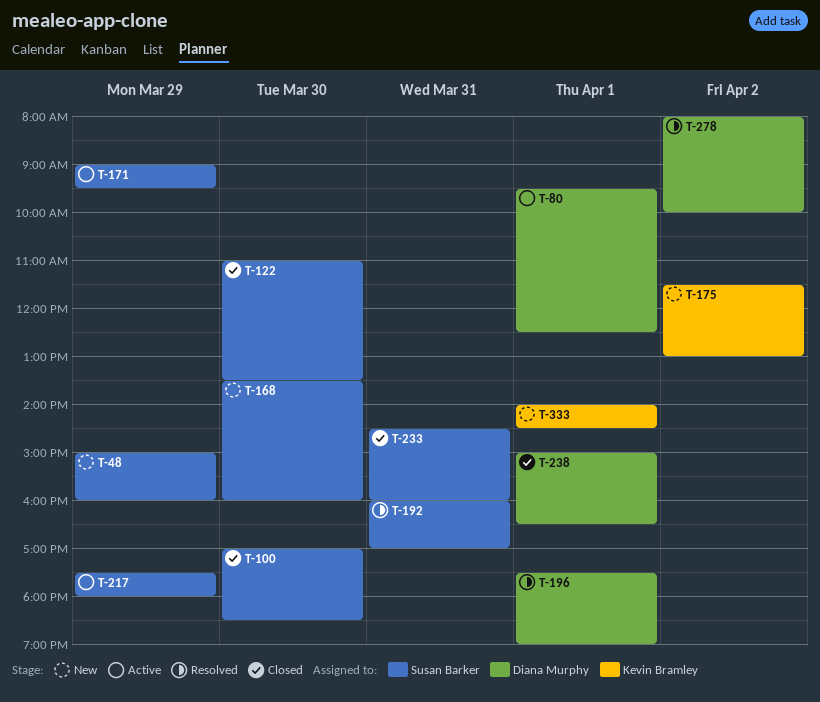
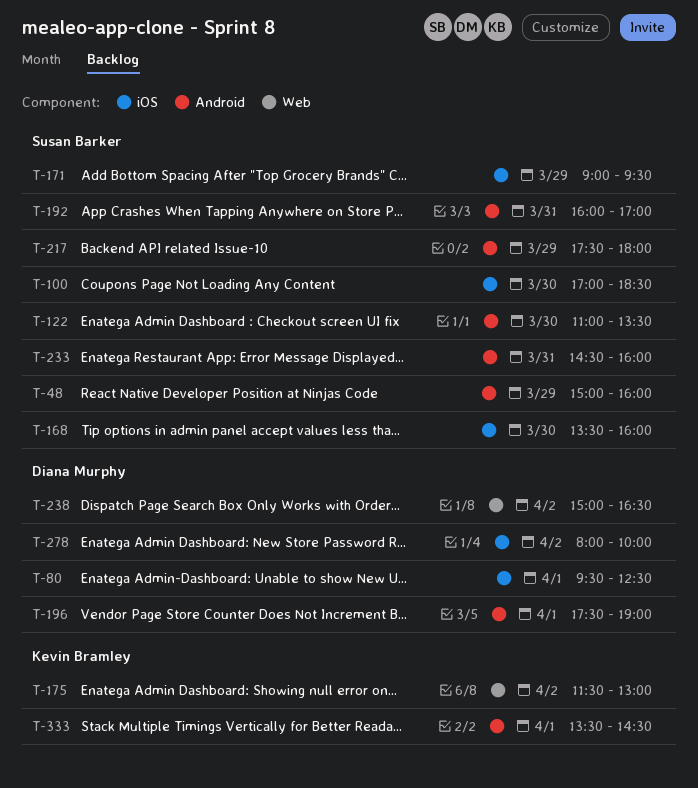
T-238, day: Apr 1 -> Apr 2
T-333, begins: 14:00 -> 13:30

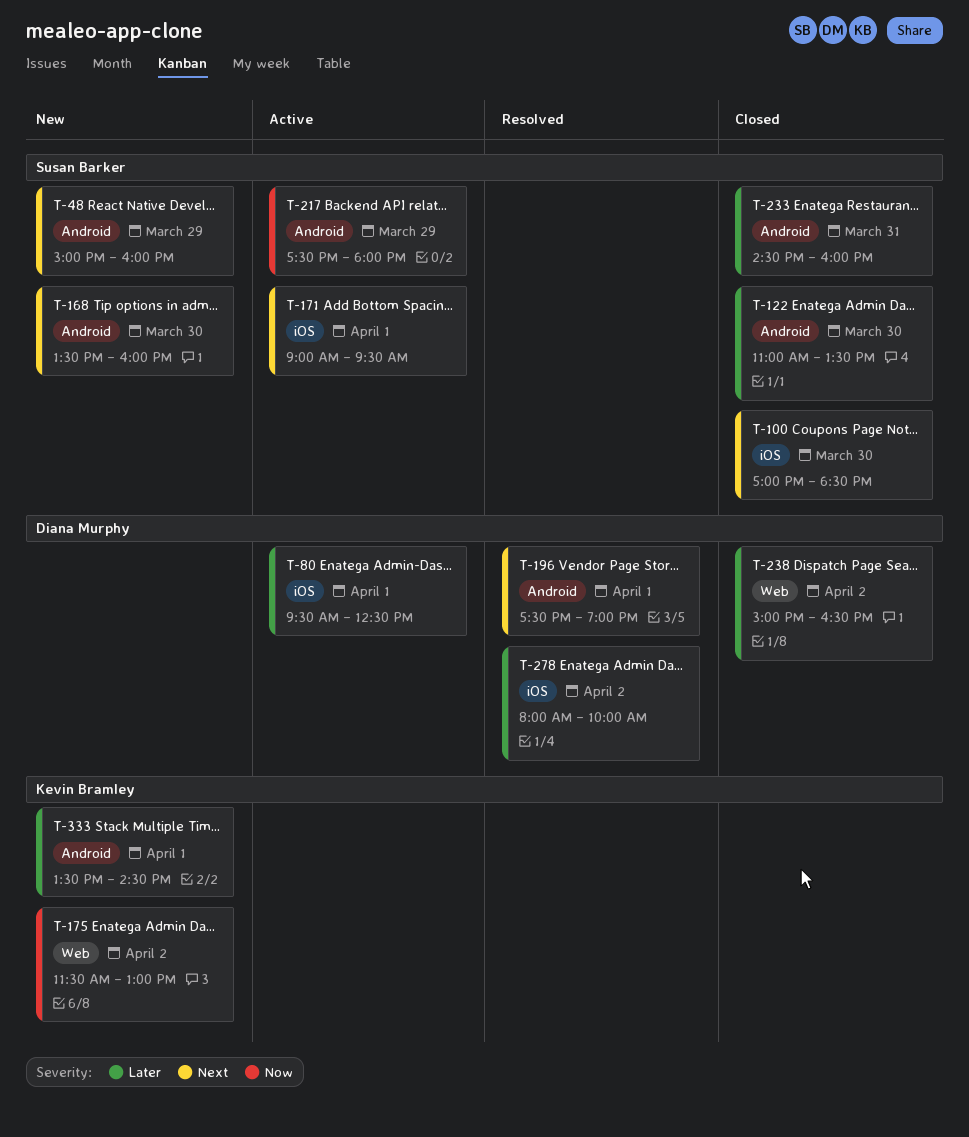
T-168, label: iOS -> Android
T-171, day: Mar 29 -> Apr 1
T-192: present -> none

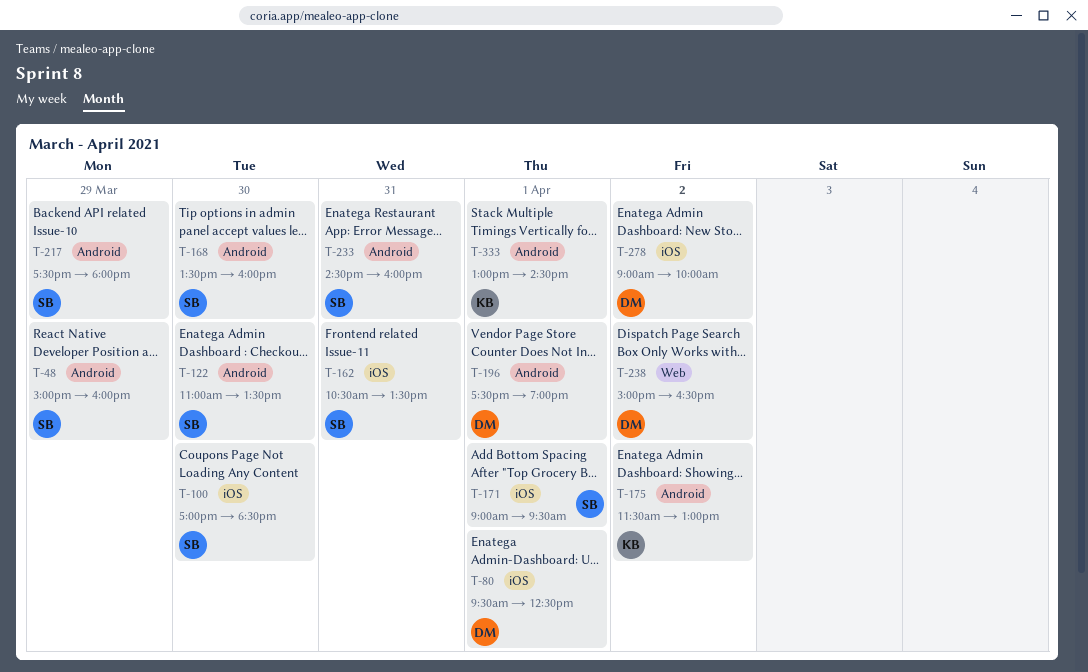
T-162: none -> present
T-175, label: Web -> Android
T-278, begins: 08:00 -> 09:00
T-333, begins: 13:30 -> 13:00

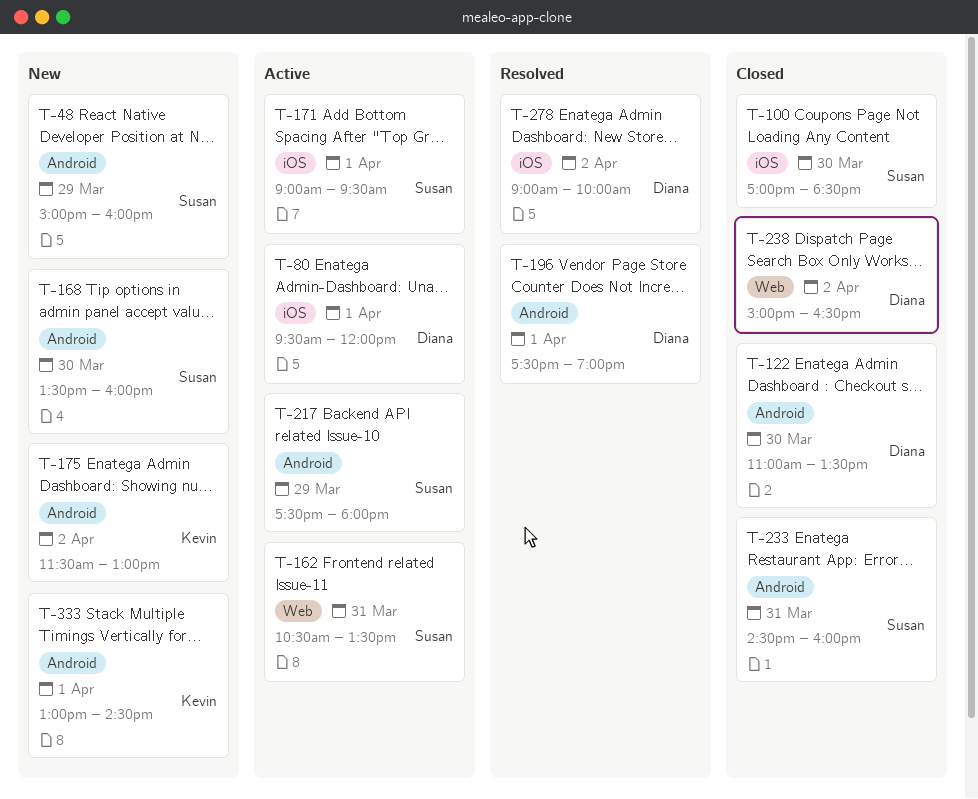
T-80, ends: 12:30 -> 12:00
T-122, owner: Susan -> Diana
T-162, label: iOS -> Web

